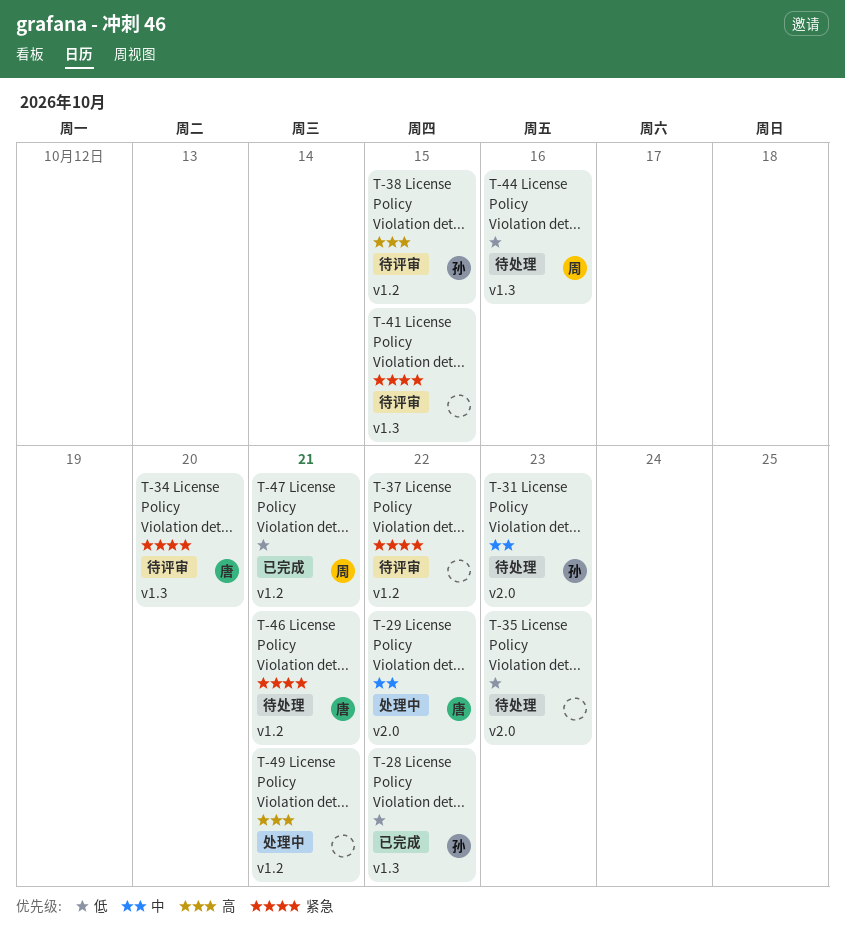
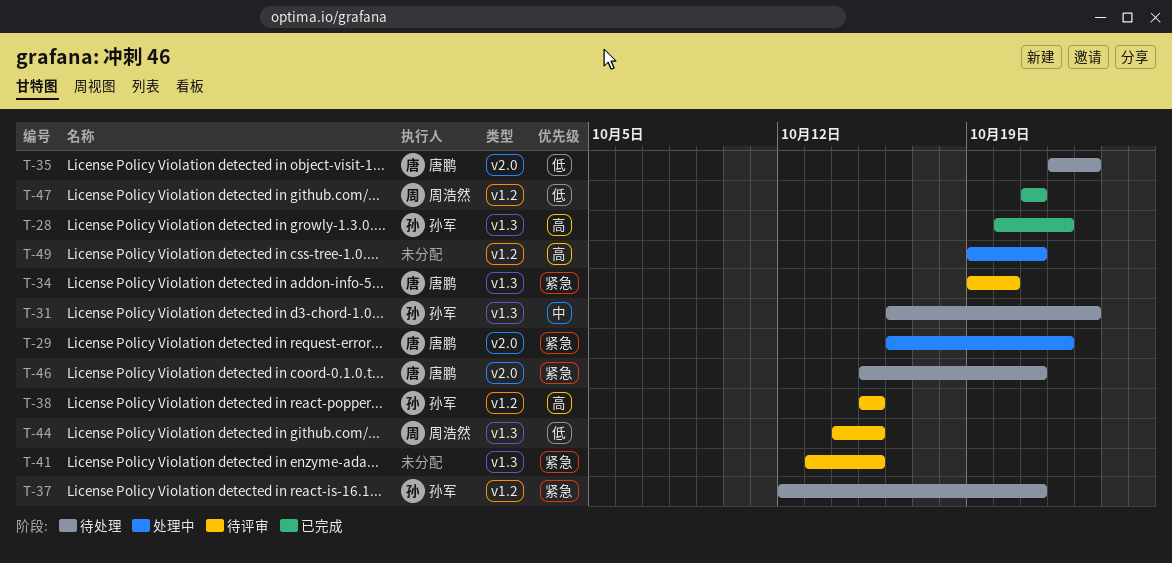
T-28, priority: 低 -> 高
T-29, priority: 中 -> 紧急
T-31, label: v2.0 -> v1.3
T-35, owner: none -> 唐鹏
T-37, status: 待评审 -> 待处理
T-37, owner: none -> 孙军
T-37, due: Oct 22 -> Oct 21
T-44, status: 待处理 -> 待评审
T-44, due: Oct 16 -> Oct 15
T-46, label: v1.2 -> v2.0

